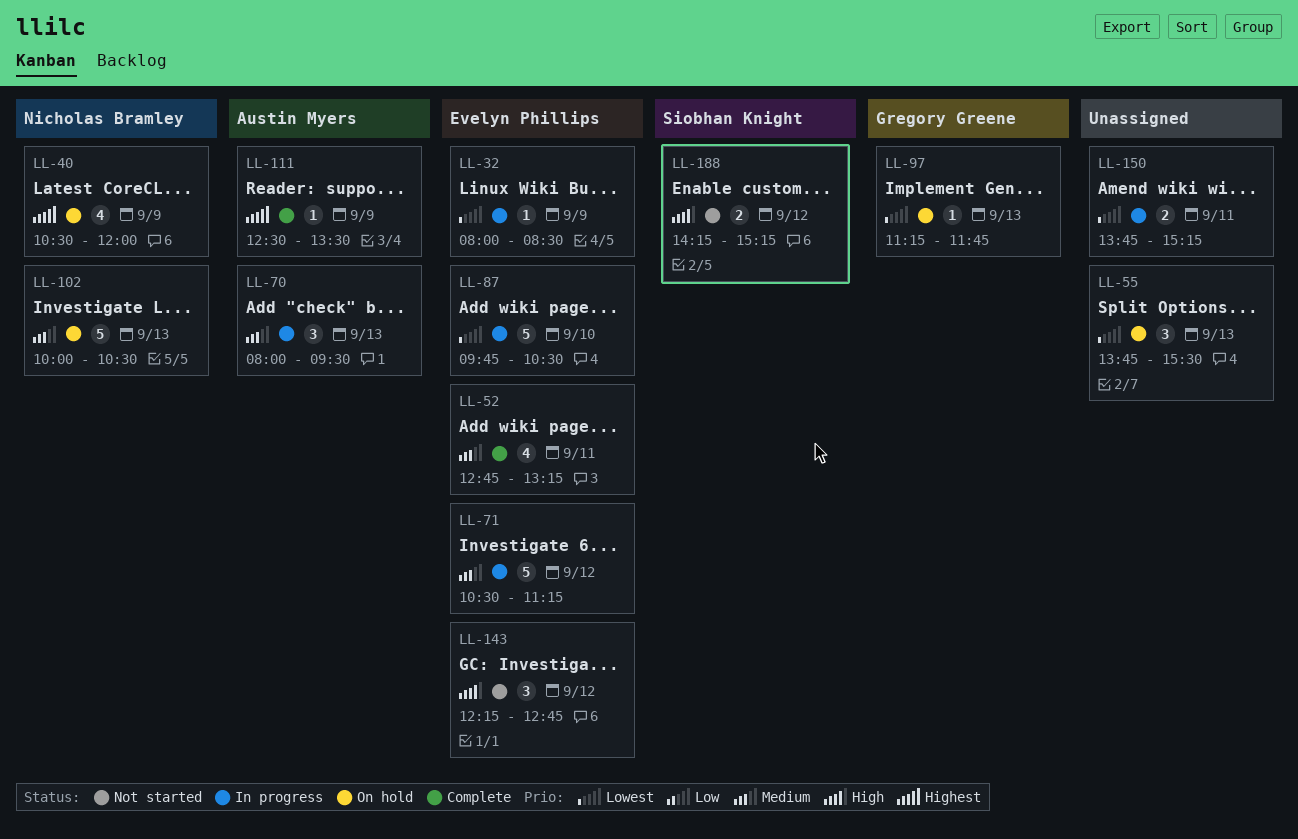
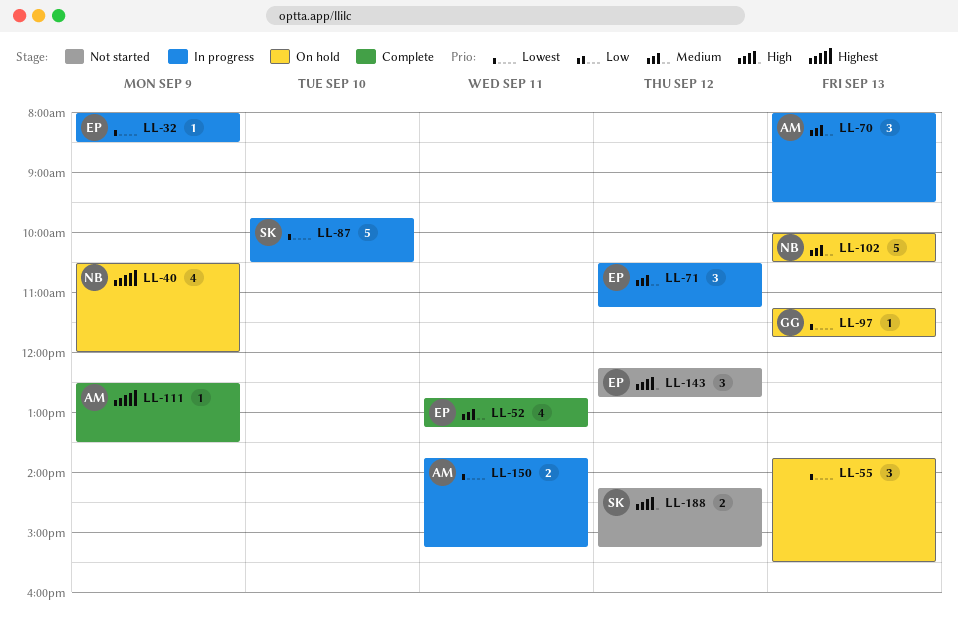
LL-71, estimate: 5 -> 3
LL-87, owner: Evelyn Phillips -> Siobhan Knight
LL-150, owner: none -> Austin Myers

